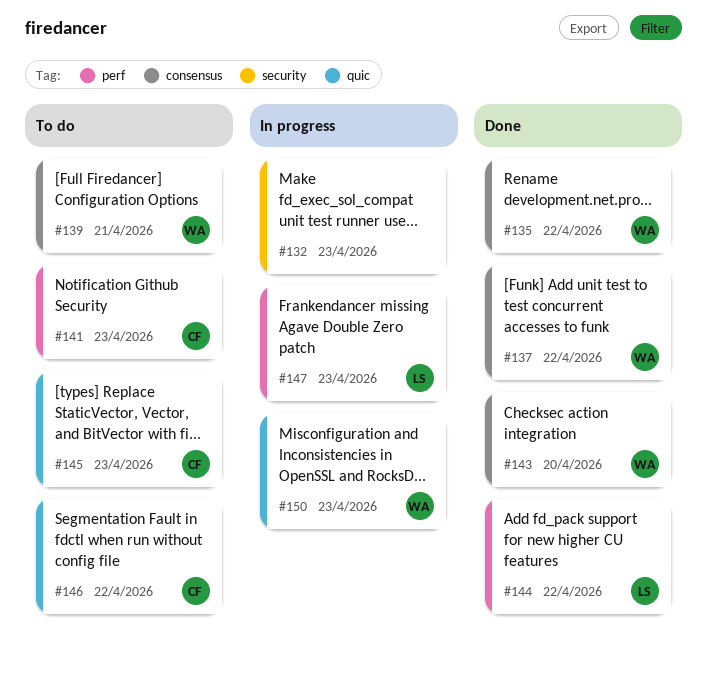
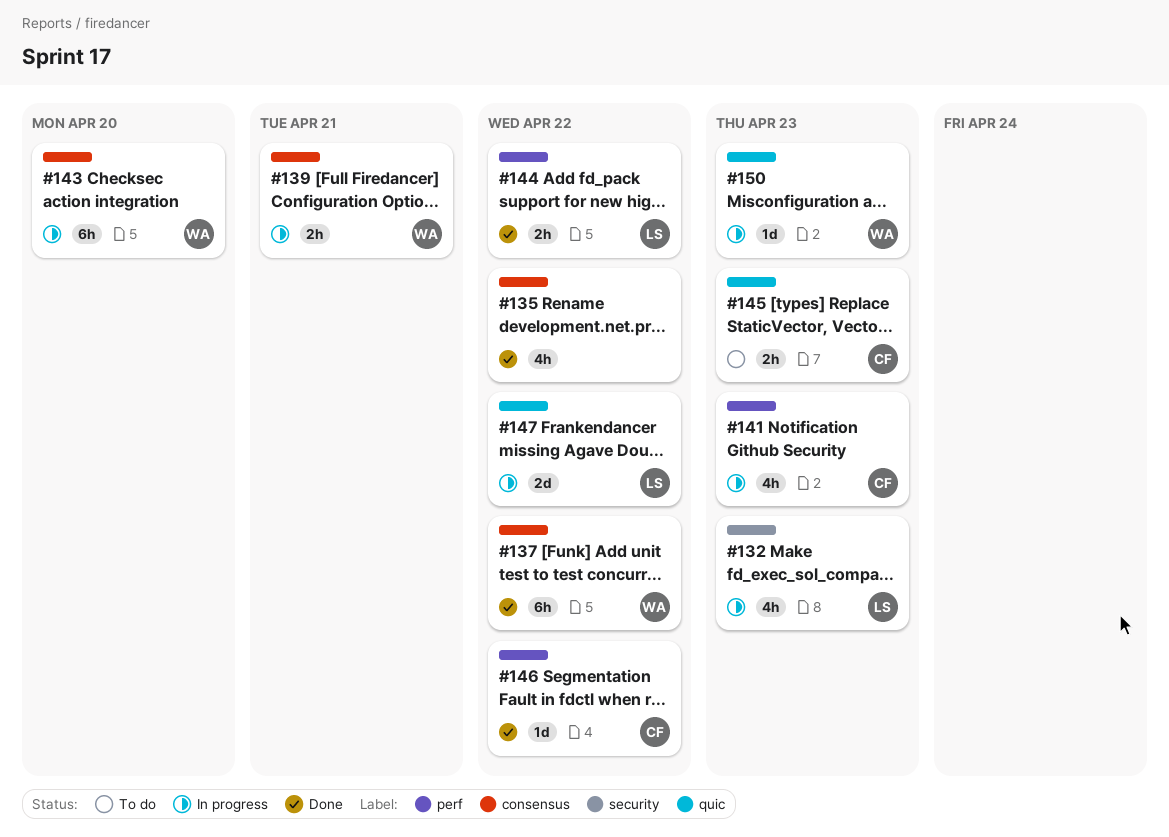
#132, owner: none -> LS
#135, owner: WA -> none
#139, status: To do -> In progress
#141, status: To do -> In progress
#143, status: Done -> In progress
#146, status: To do -> Done
#146, label: quic -> perf
#147, label: perf -> quic
#147, due: Apr 23 -> Apr 22

